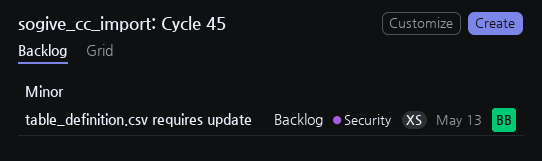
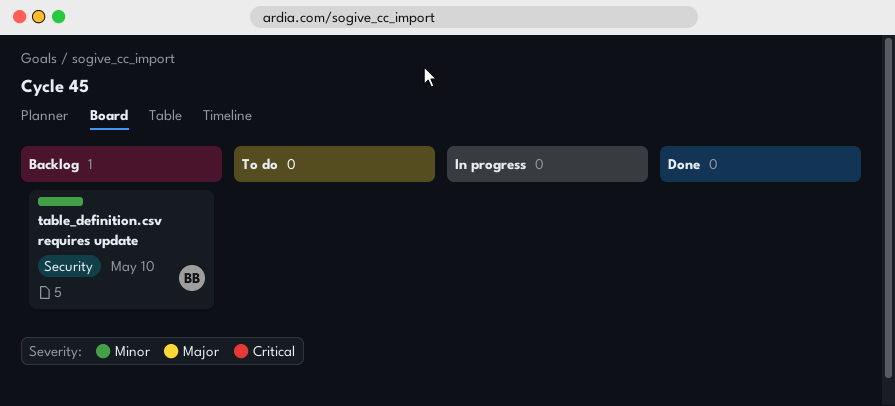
table_definition.csv requires update, due: May 13 -> May 10

